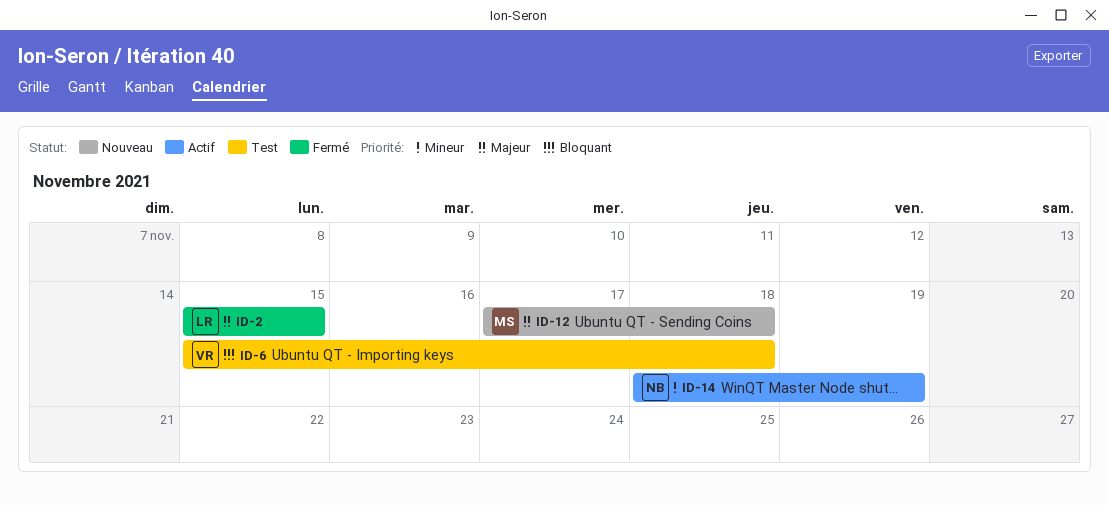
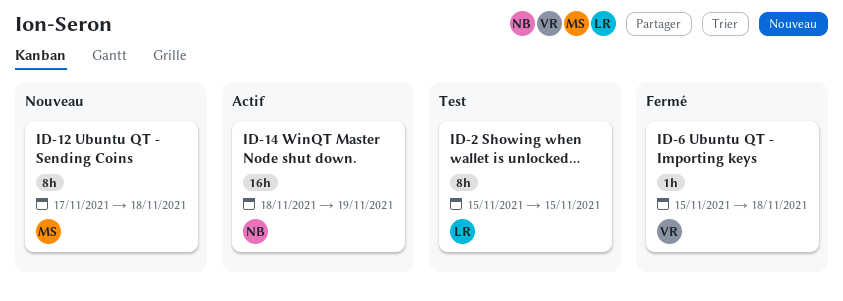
ID-2, status: Fermé -> Test
ID-6, status: Test -> Fermé

